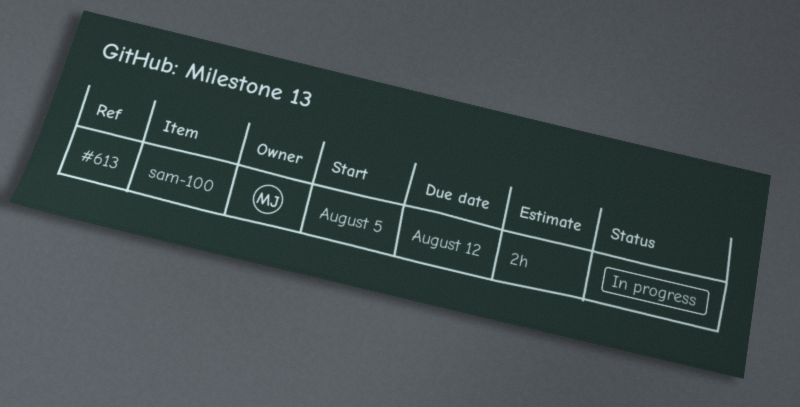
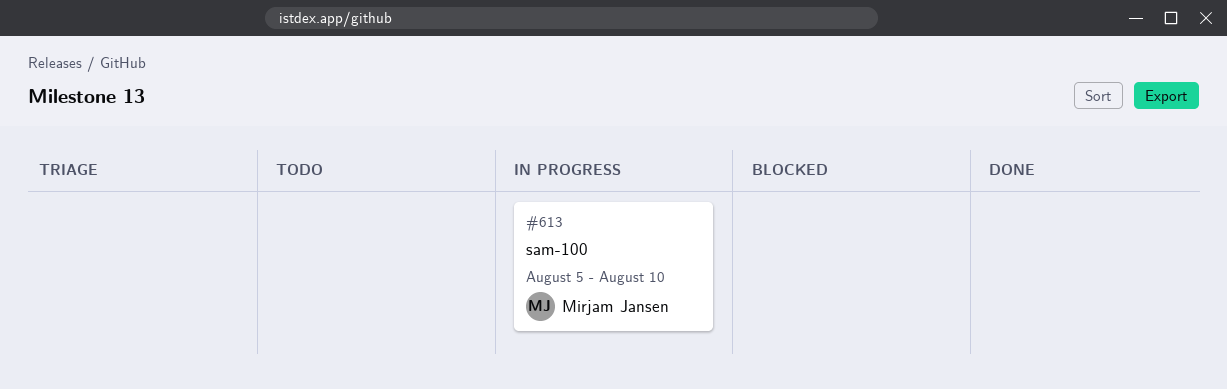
#613, due: Aug 12 -> Aug 10

